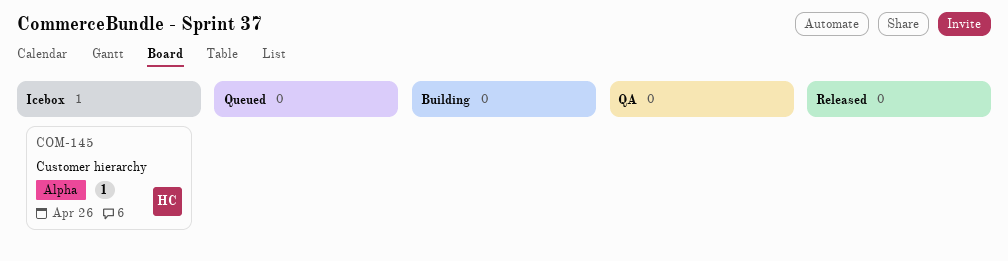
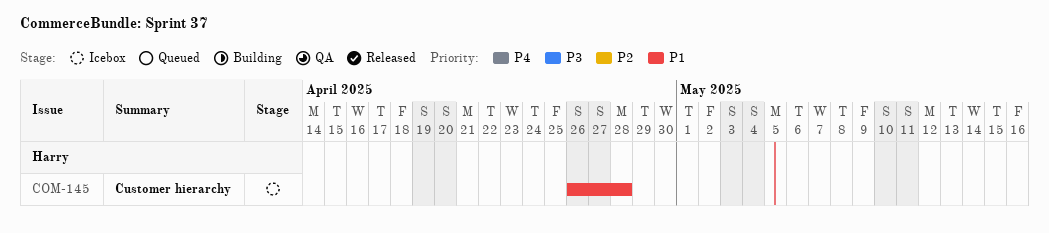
COM-145, due: Apr 26 -> Apr 28

